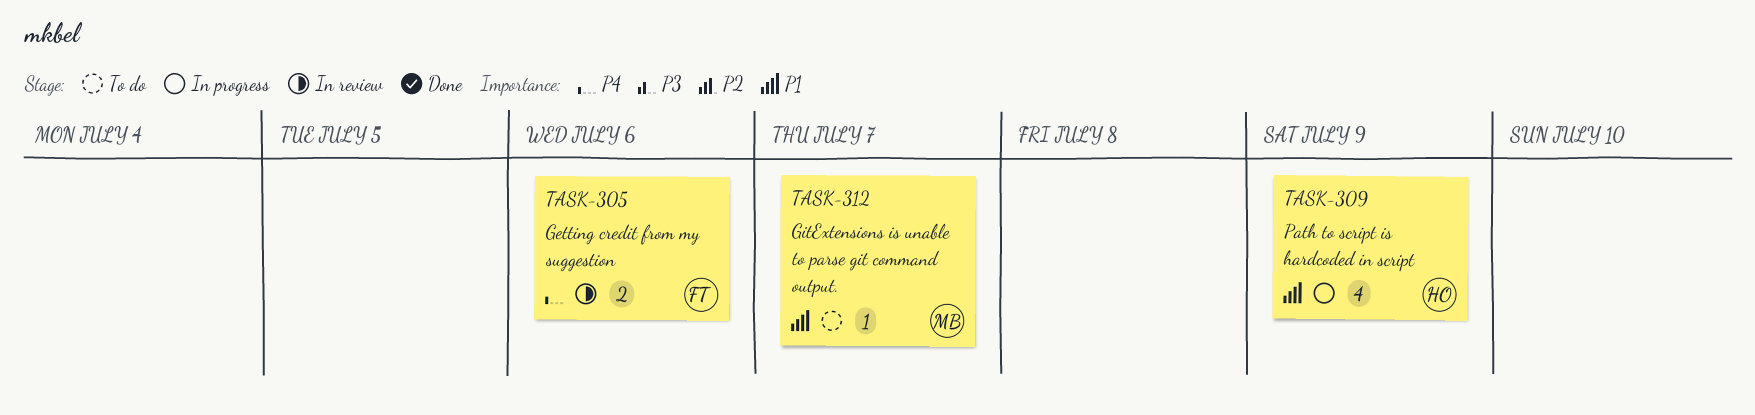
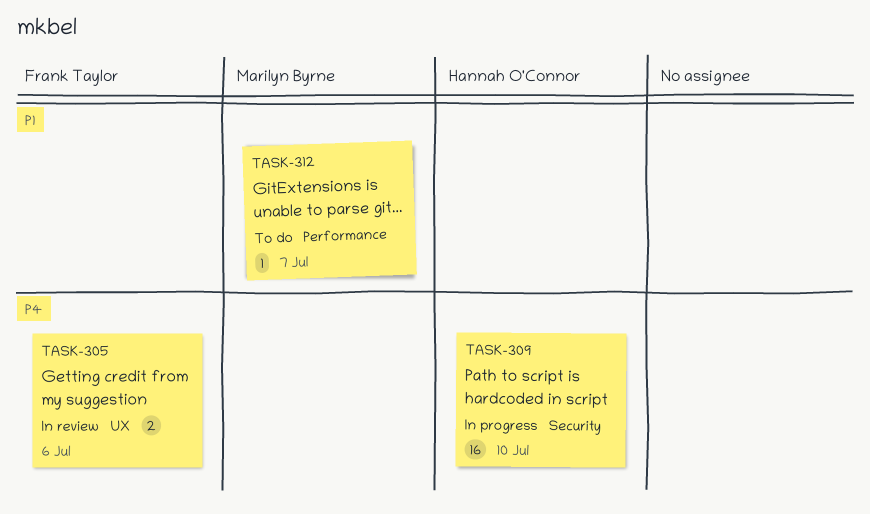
TASK-309, priority: P1 -> P4
TASK-309, estimate: 4 -> 16
TASK-309, due: Jul 9 -> Jul 10

